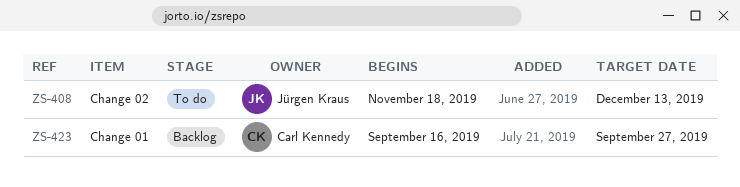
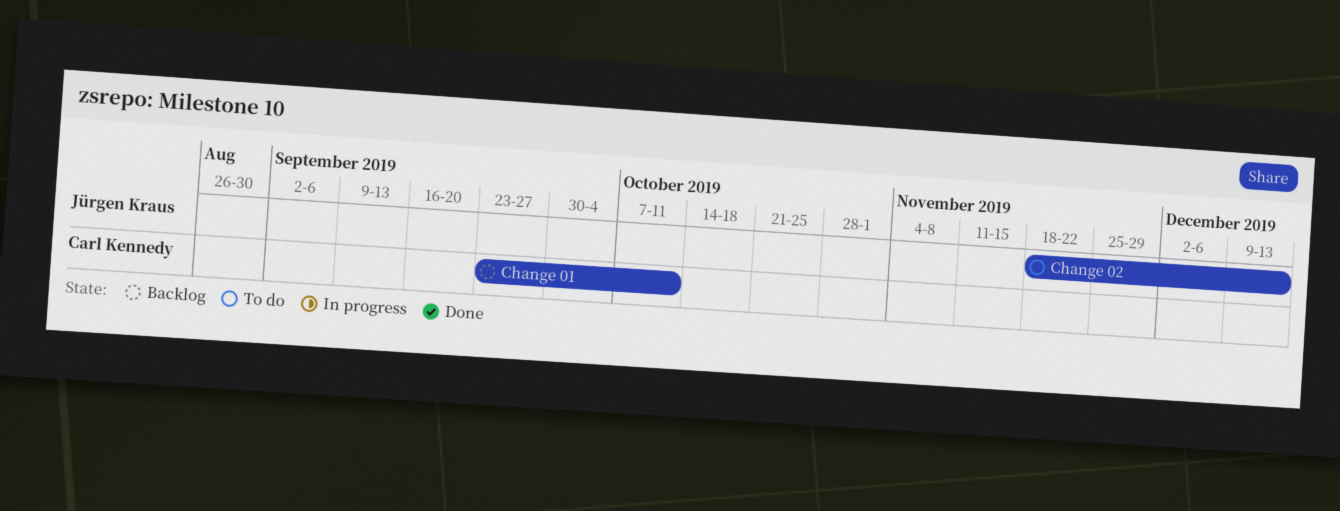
Change 01, start: Sep 16 -> Sep 23
Change 01, due: Sep 27 -> Oct 11

